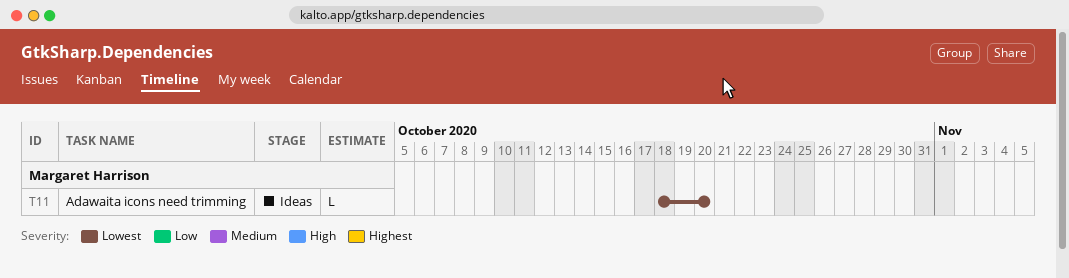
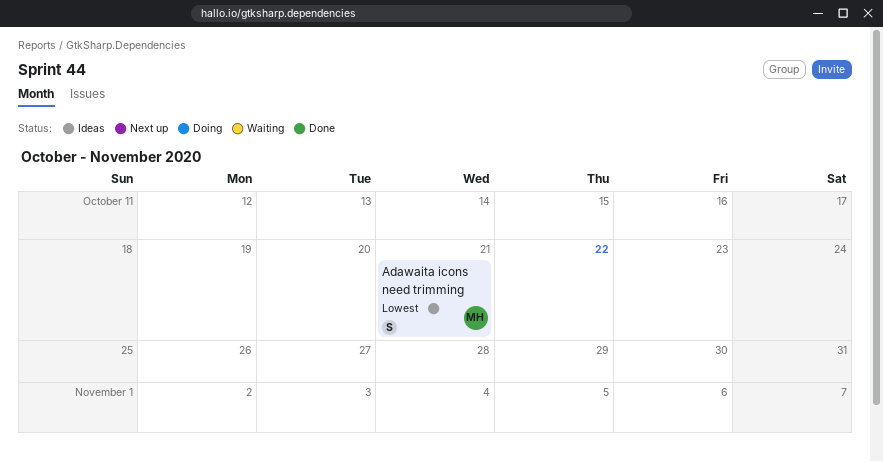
Adawaita icons need trimming, estimate: L -> S
Adawaita icons need trimming, due: Oct 20 -> Oct 21

